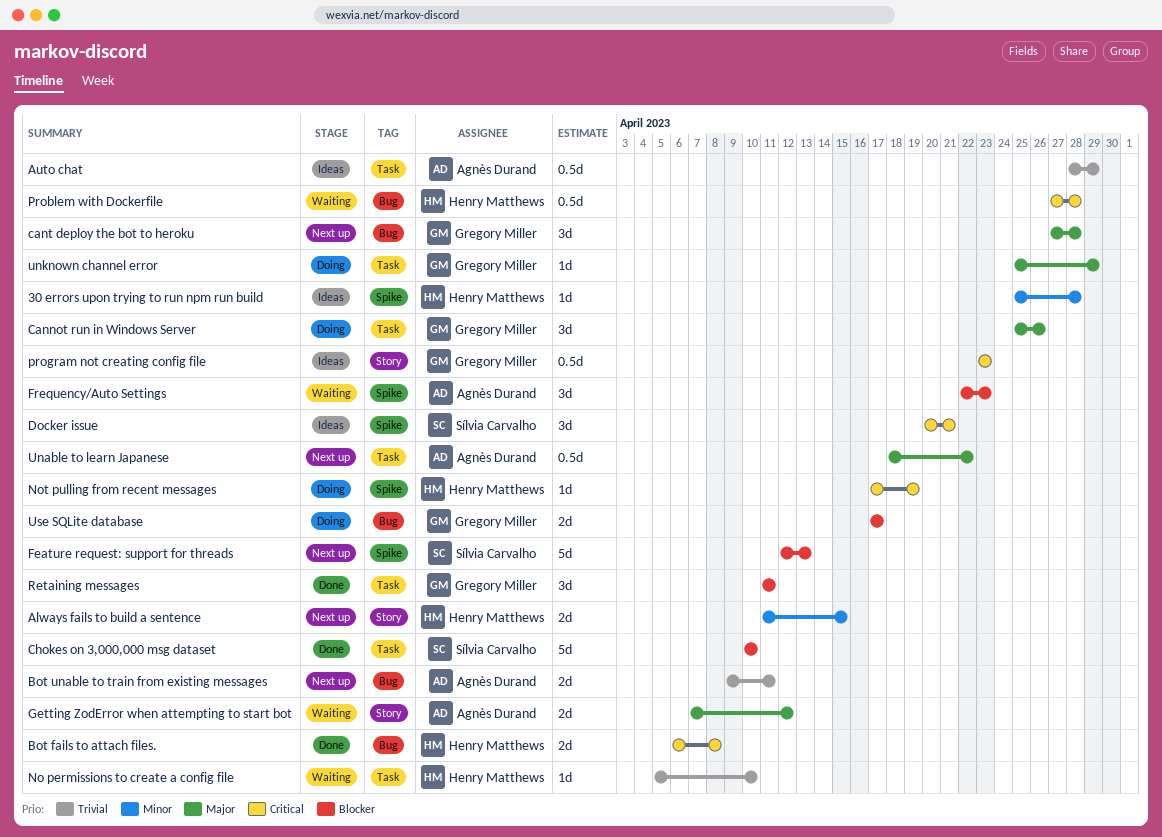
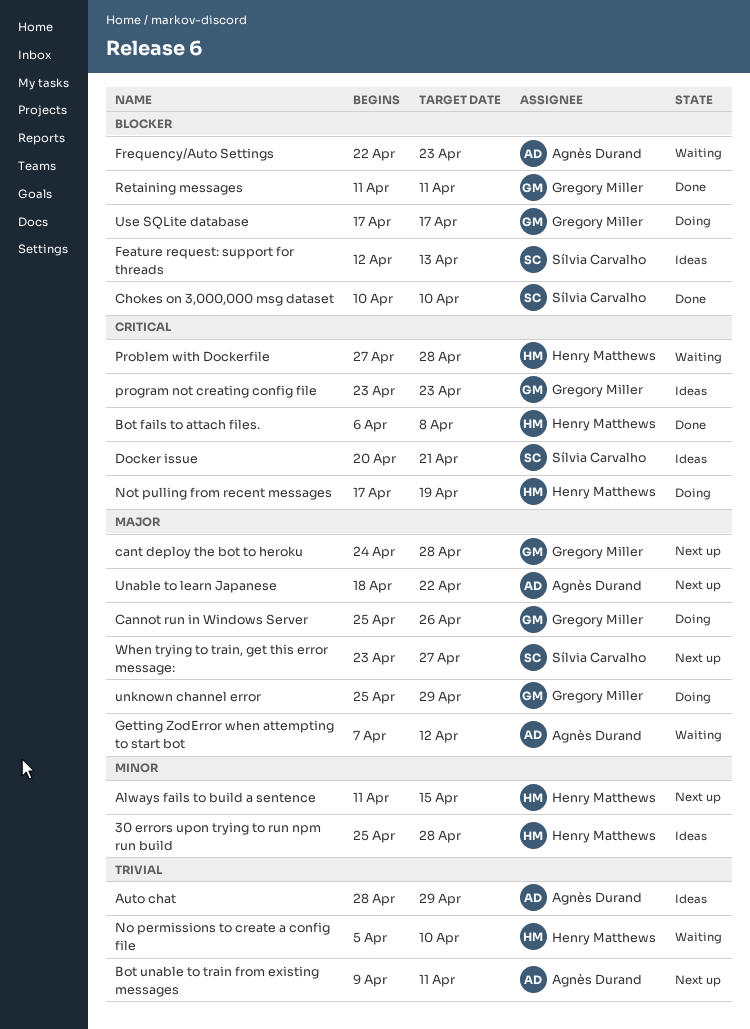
cant deploy the bot to heroku, start: Apr 27 -> Apr 24
Feature request: support for threads, status: Next up -> Ideas
When trying to train, get this error message:: none -> present

